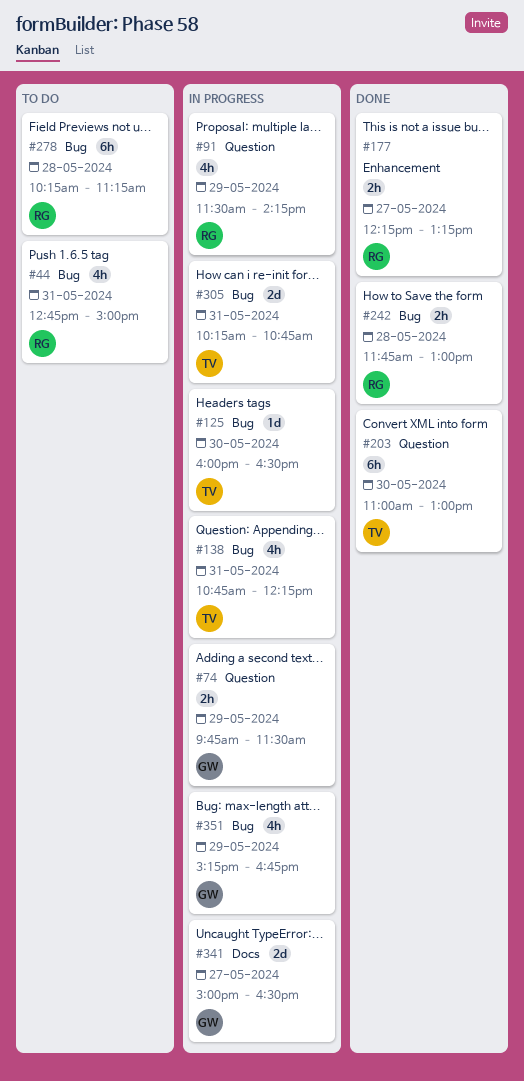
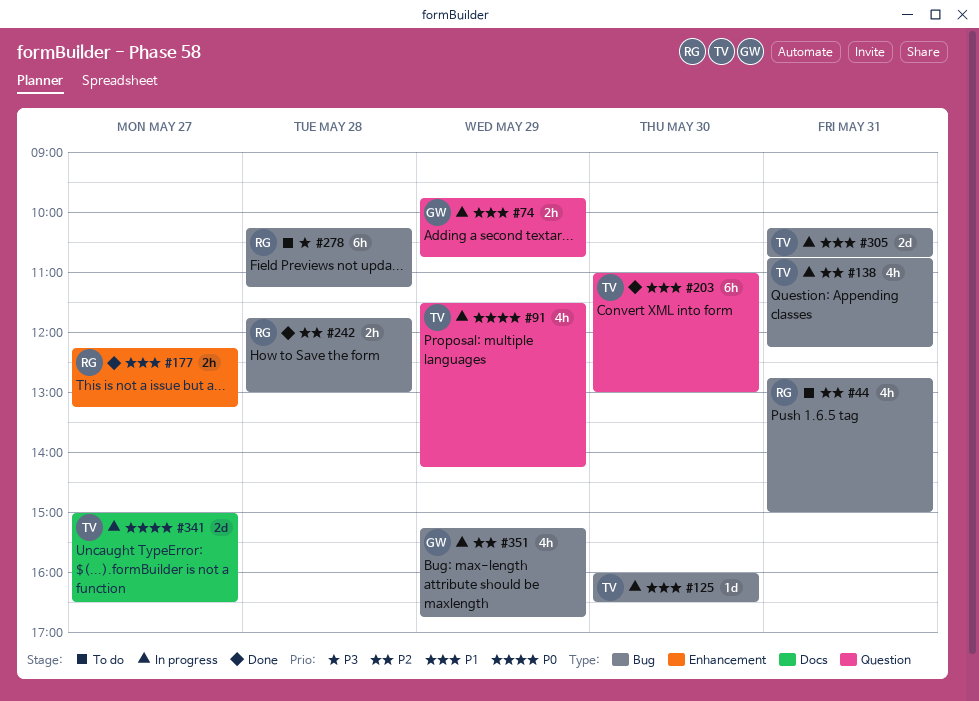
#74, ends: 11:30 -> 10:45
#91, owner: RG -> TV
#341, owner: GW -> TV

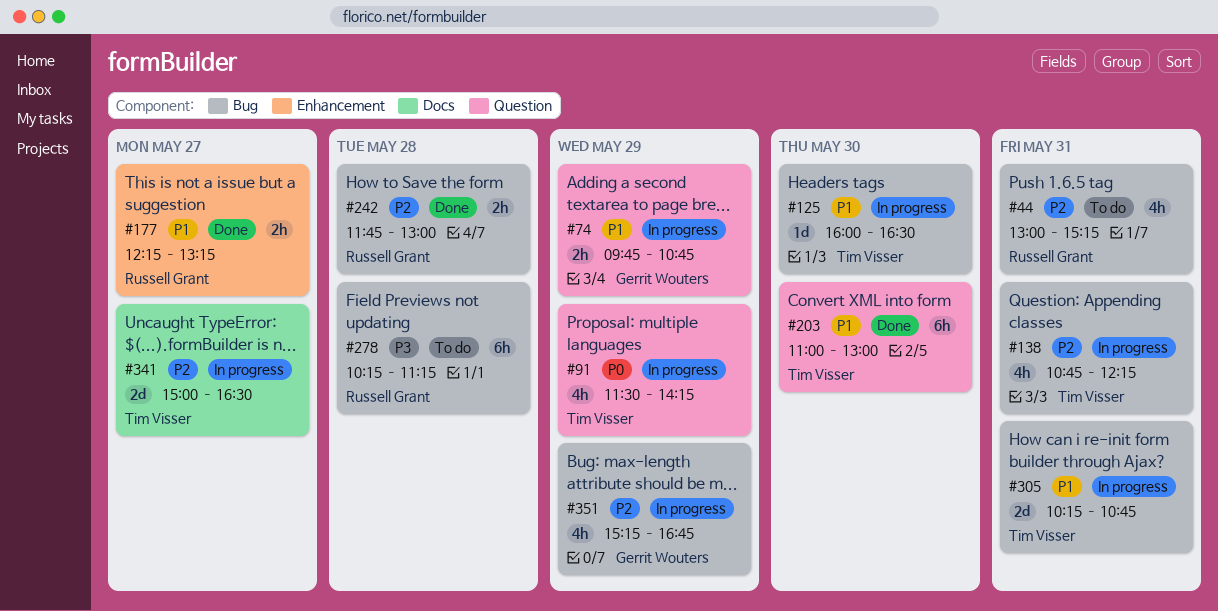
#44, begins: 12:45 -> 13:00
#44, ends: 15:00 -> 15:15
#341, priority: P0 -> P2

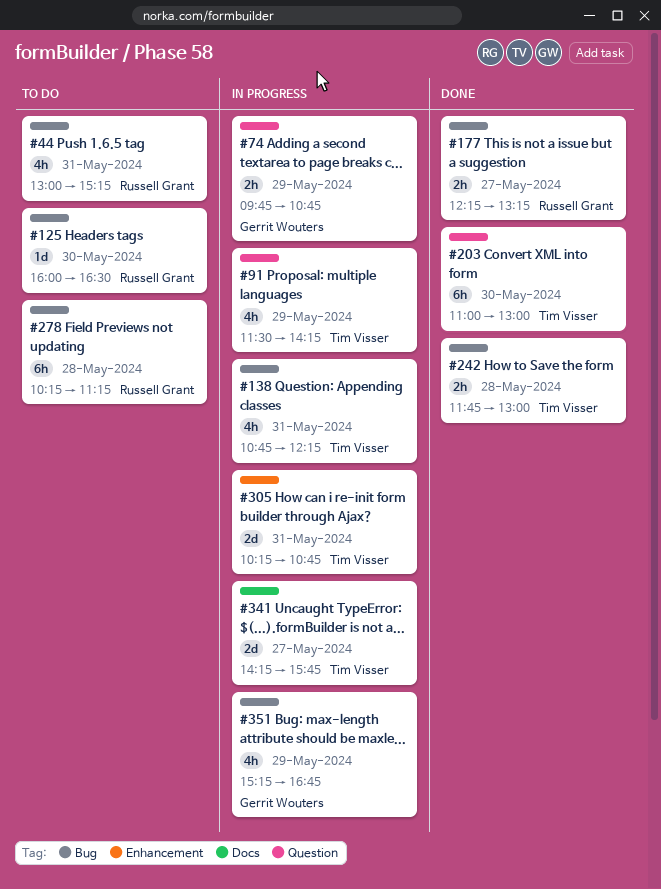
#125, status: In progress -> To do
#125, owner: Tim Visser -> Russell Grant
#177, label: Enhancement -> Bug
#242, owner: Russell Grant -> Tim Visser
#305, label: Bug -> Enhancement
#341, begins: 15:00 -> 14:15
#341, ends: 16:30 -> 15:45

